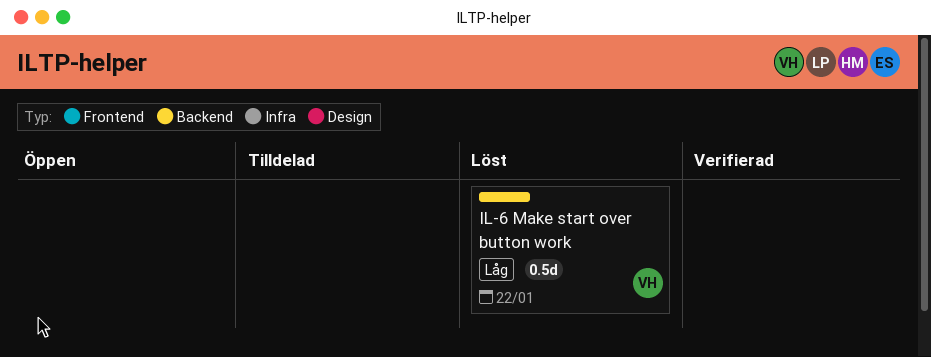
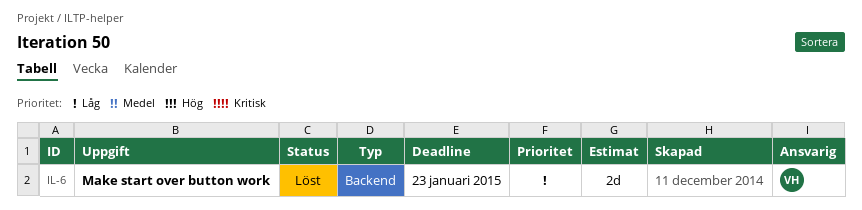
IL-6, estimate: 0.5d -> 2d
IL-6, due: Jan 22 -> Jan 23

